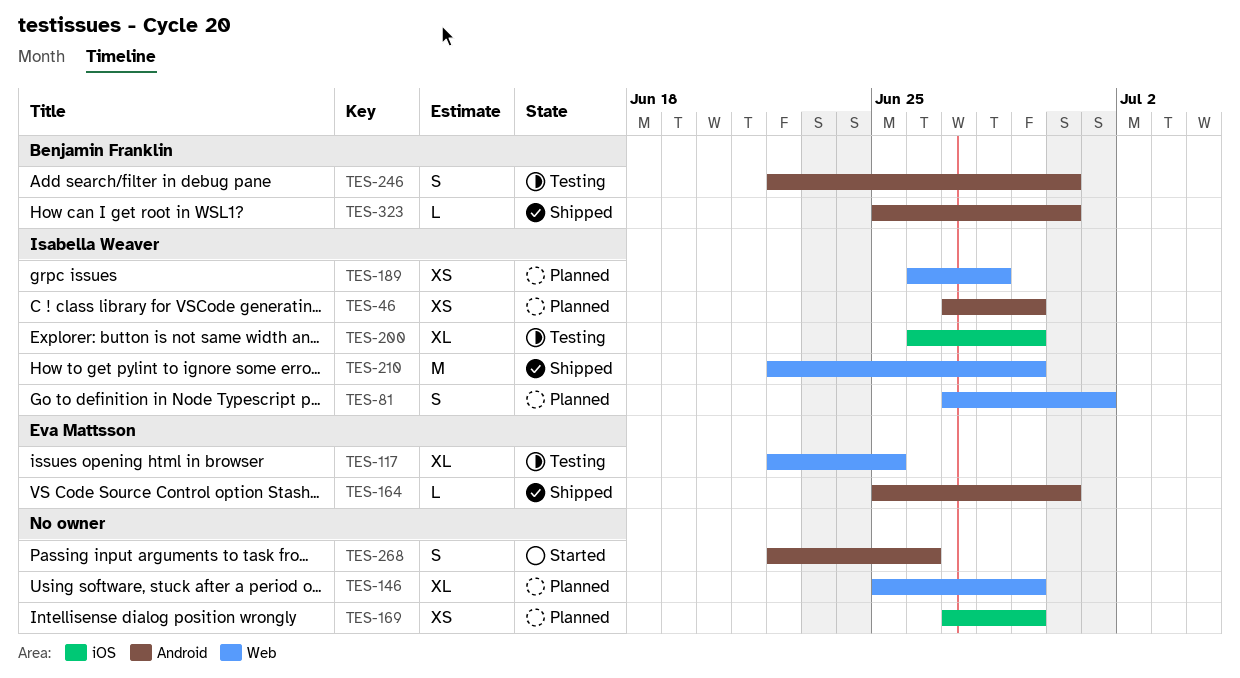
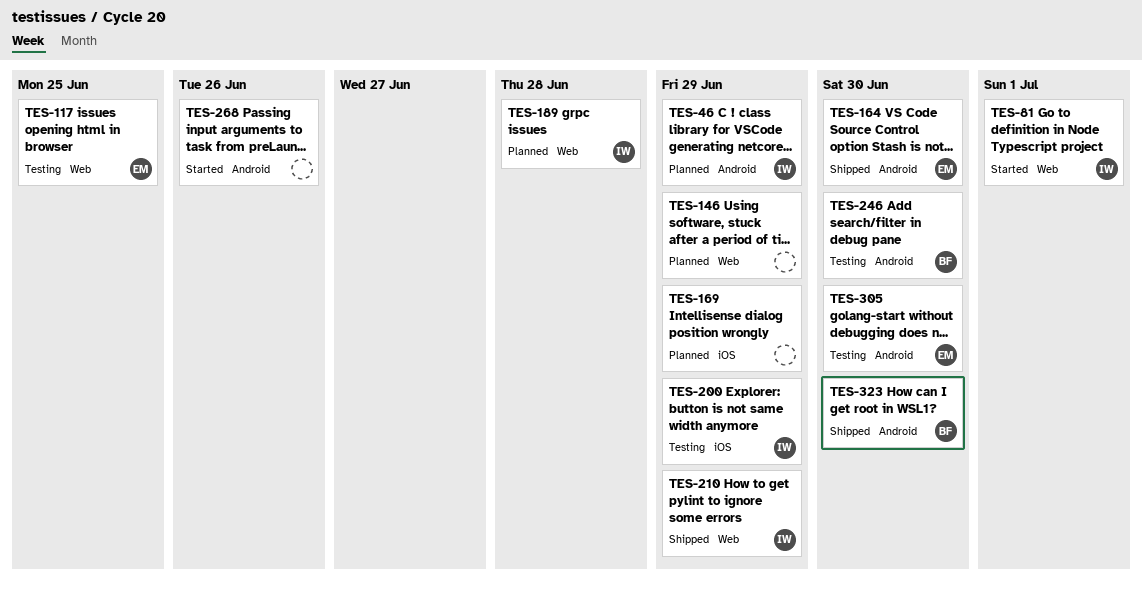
TES-81, status: Planned -> Started
TES-305: none -> present

